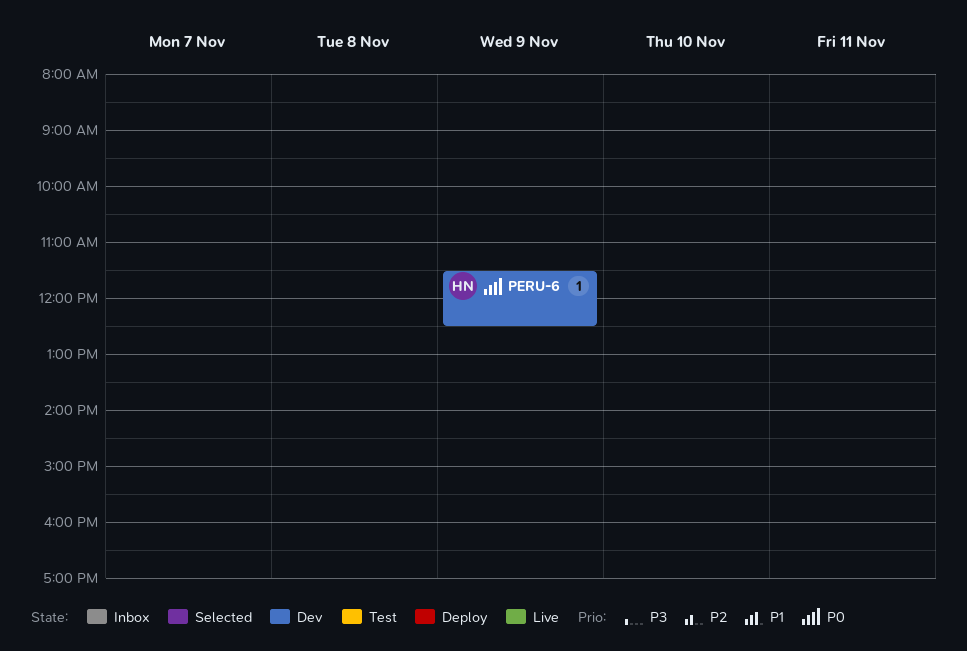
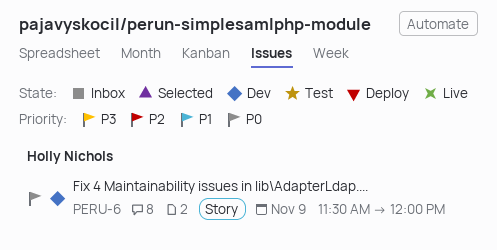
PERU-6, ends: 12:30 -> 12:00

